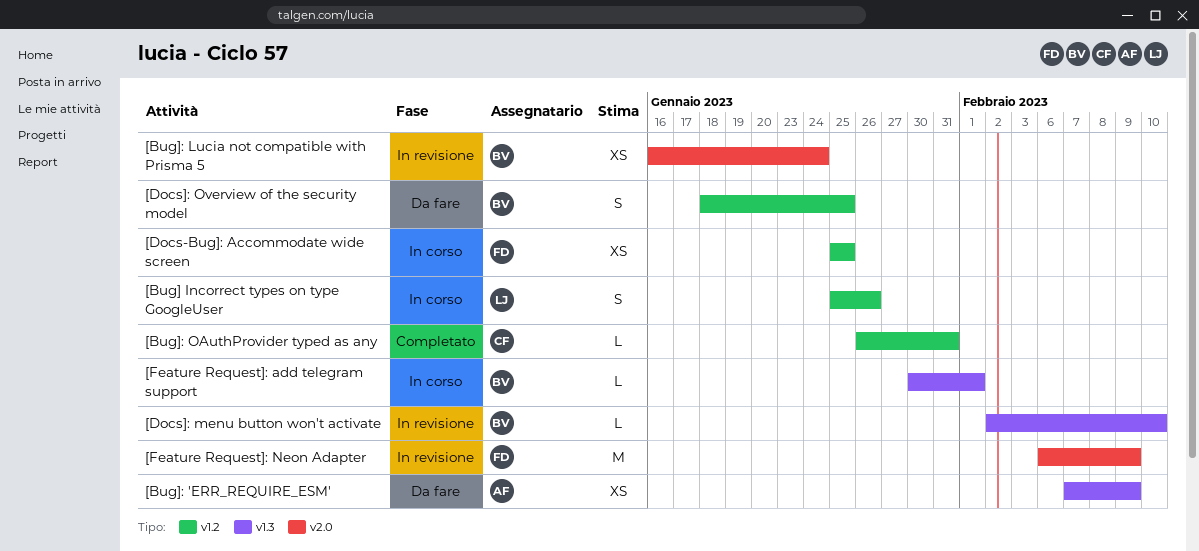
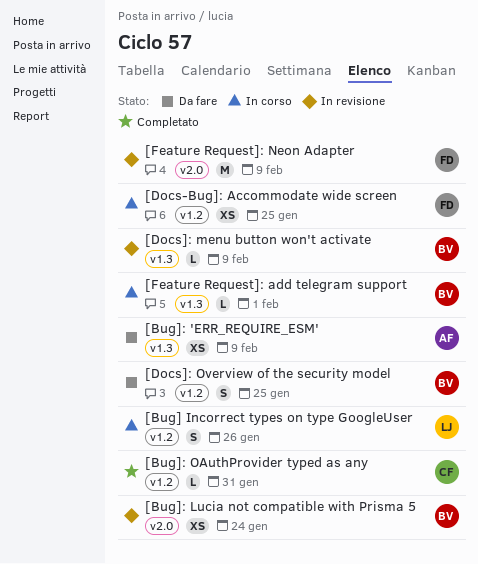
[Docs]: menu button won't activate, due: Feb 10 -> Feb 9

